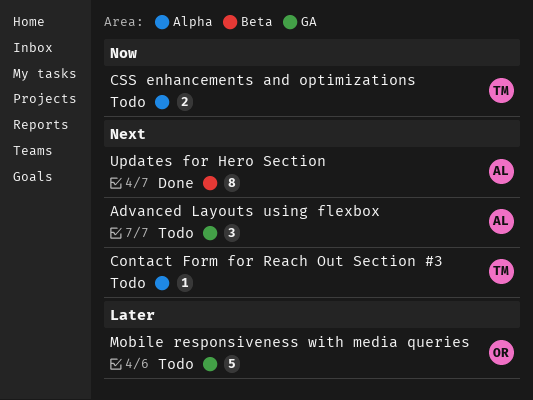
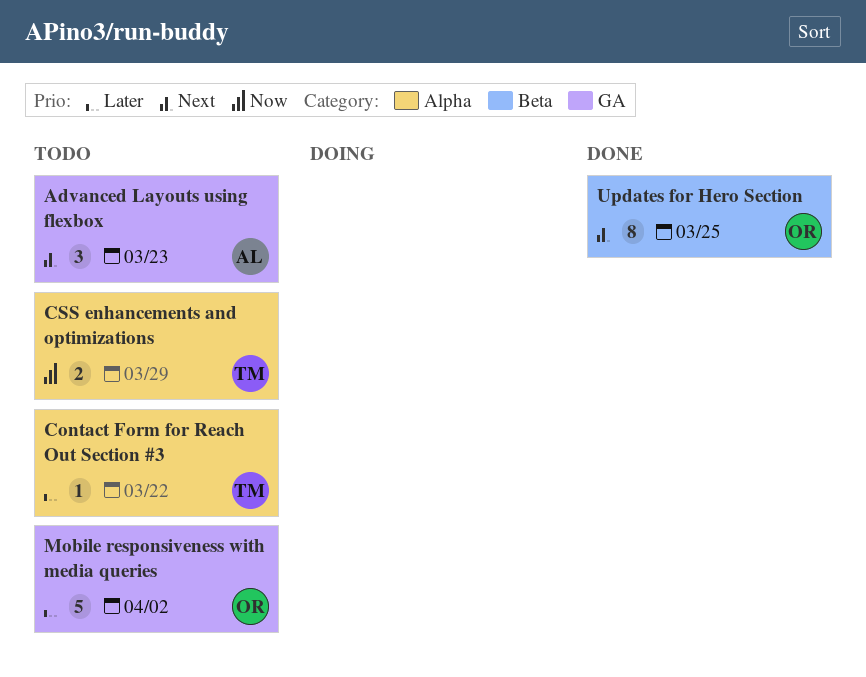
Contact Form for Reach Out Section #3, priority: Next -> Later
Updates for Hero Section, owner: AL -> OR

